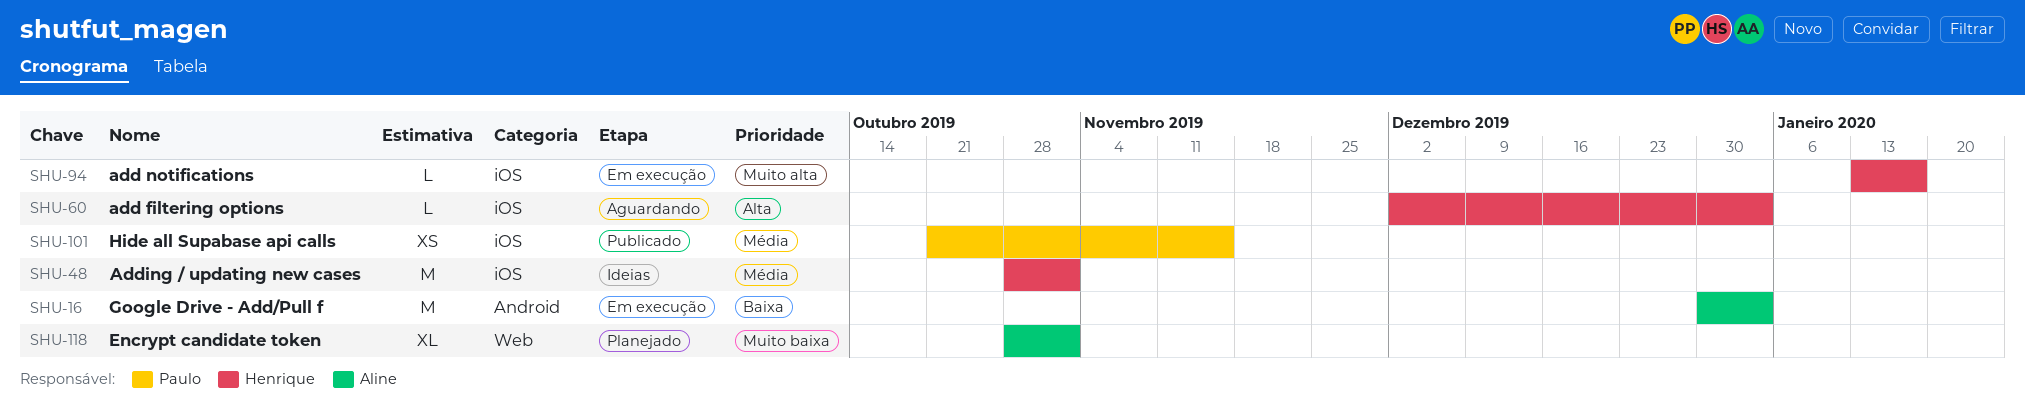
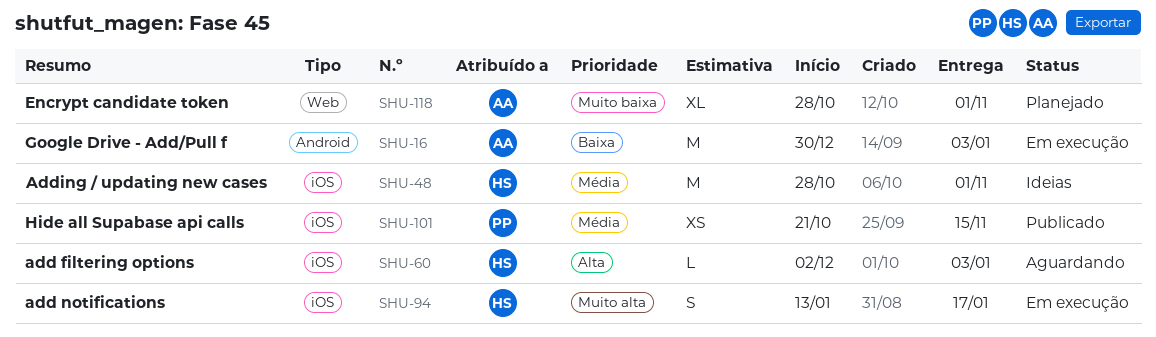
SHU-94, estimate: L -> S

